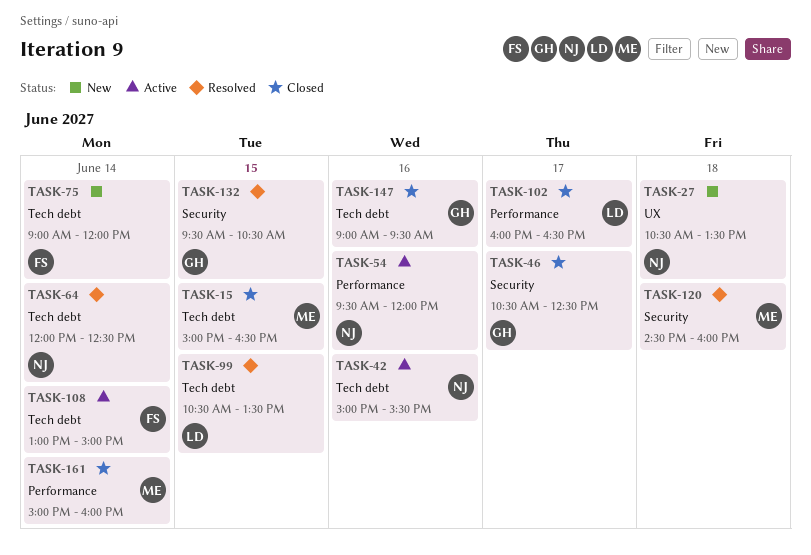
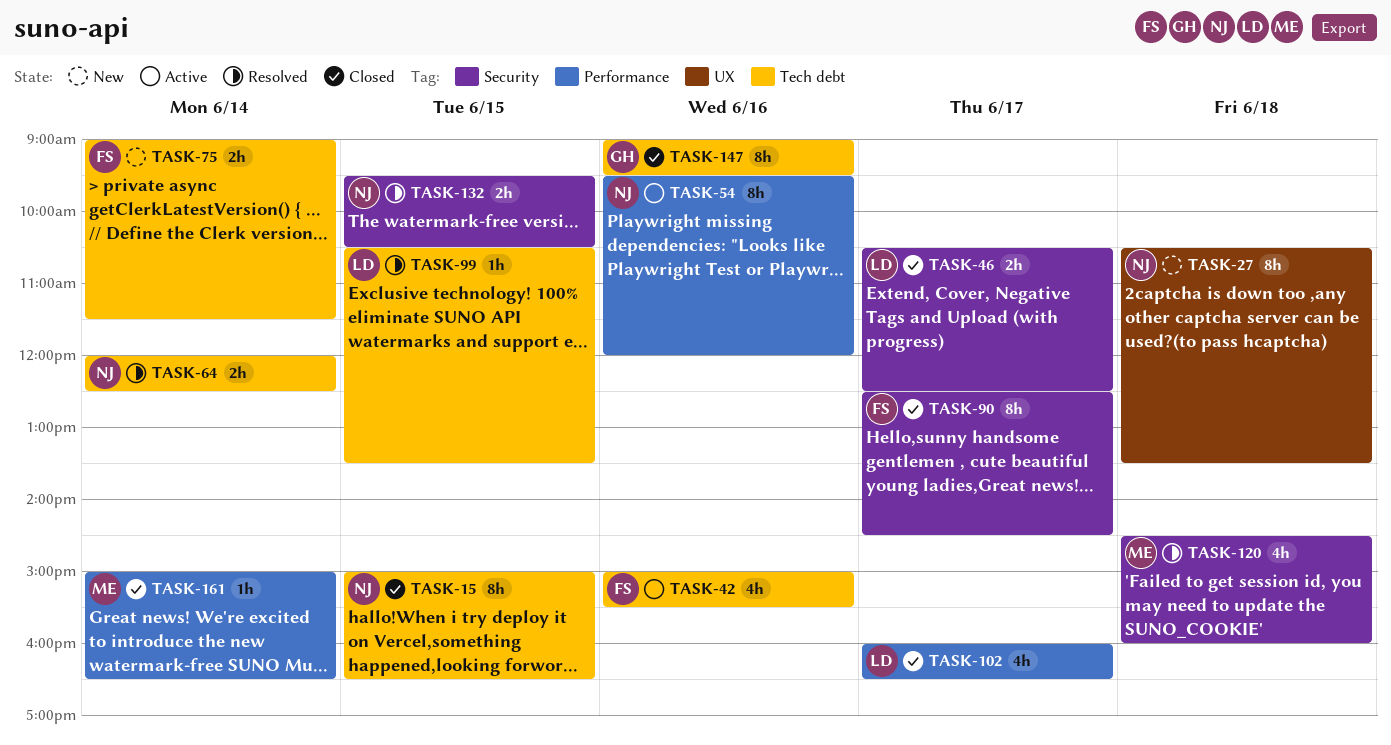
TASK-15, owner: ME -> NJ
TASK-42, owner: NJ -> FS
TASK-46, owner: GH -> LD
TASK-75, ends: 12:00 -> 11:30
TASK-90: none -> present
TASK-108: present -> none
TASK-132, owner: GH -> NJ
TASK-161, ends: 16:00 -> 16:30

